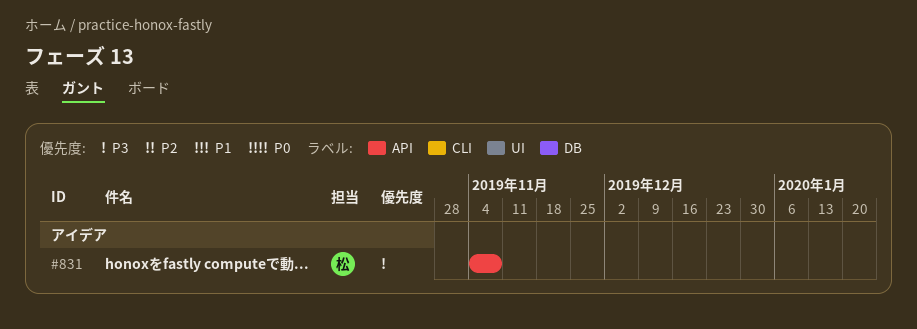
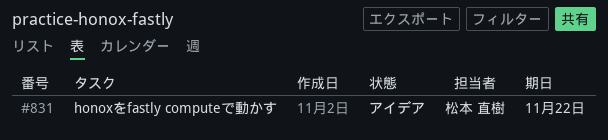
#831, due: Nov 8 -> Nov 22

